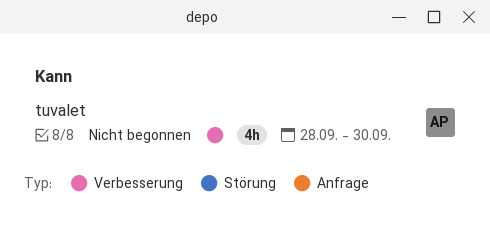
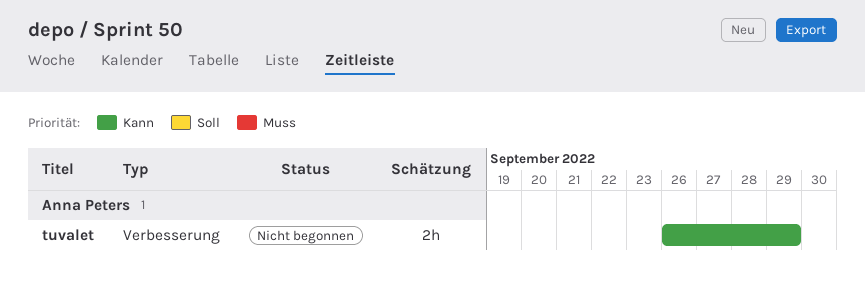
tuvalet, estimate: 4h -> 2h
tuvalet, start: Sep 28 -> Sep 26
tuvalet, due: Sep 30 -> Sep 29

